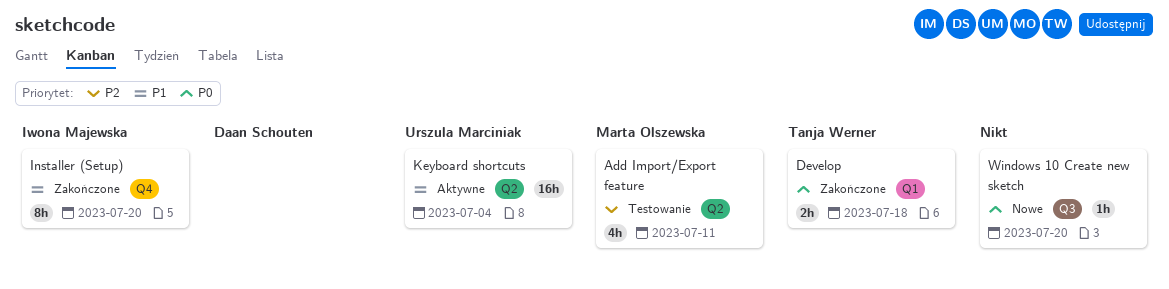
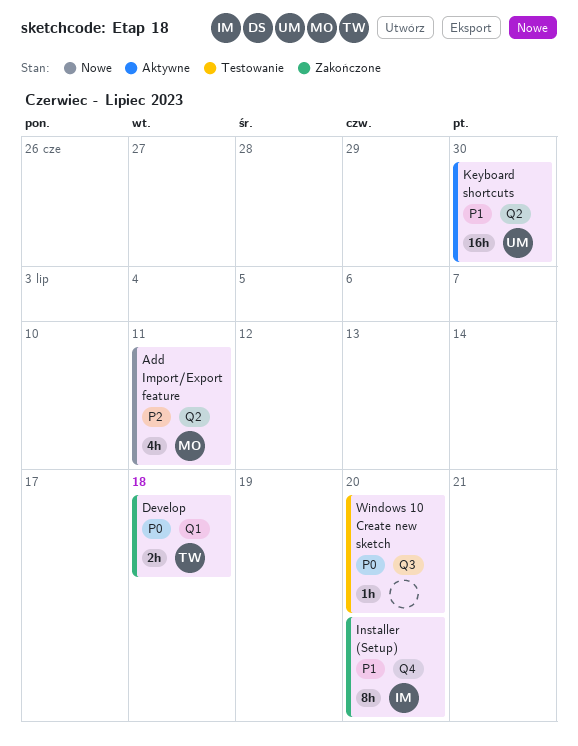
Add Import/Export feature, status: Testowanie -> Nowe
Keyboard shortcuts, due: Jul 4 -> Jun 30
Windows 10 Create new sketch, status: Nowe -> Testowanie

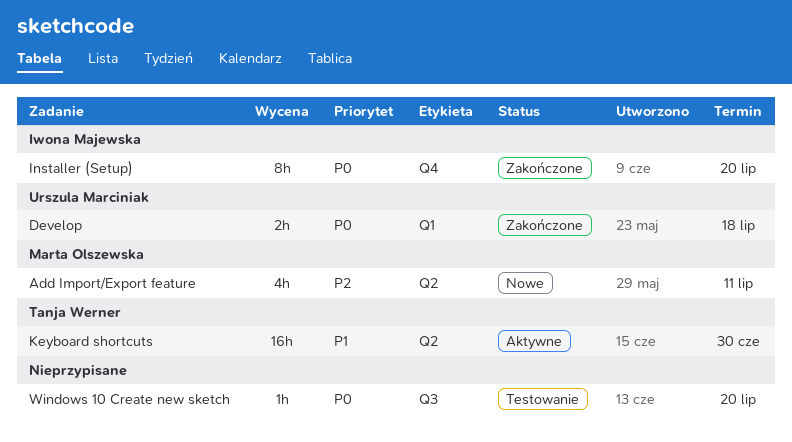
Develop, owner: Tanja Werner -> Urszula Marciniak
Installer (Setup), priority: P1 -> P0
Keyboard shortcuts, owner: Urszula Marciniak -> Tanja Werner

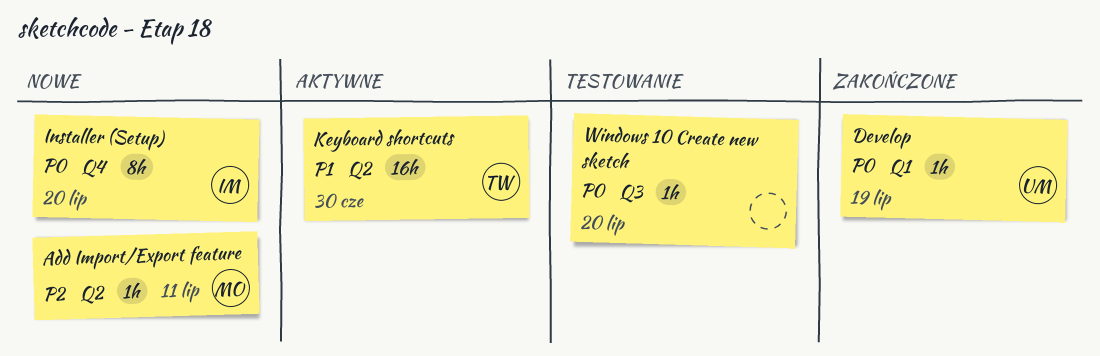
Add Import/Export feature, estimate: 4h -> 1h
Develop, estimate: 2h -> 1h
Develop, due: Jul 18 -> Jul 19
Installer (Setup), status: Zakończone -> Nowe

